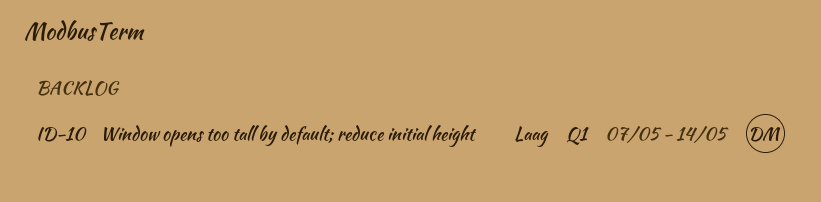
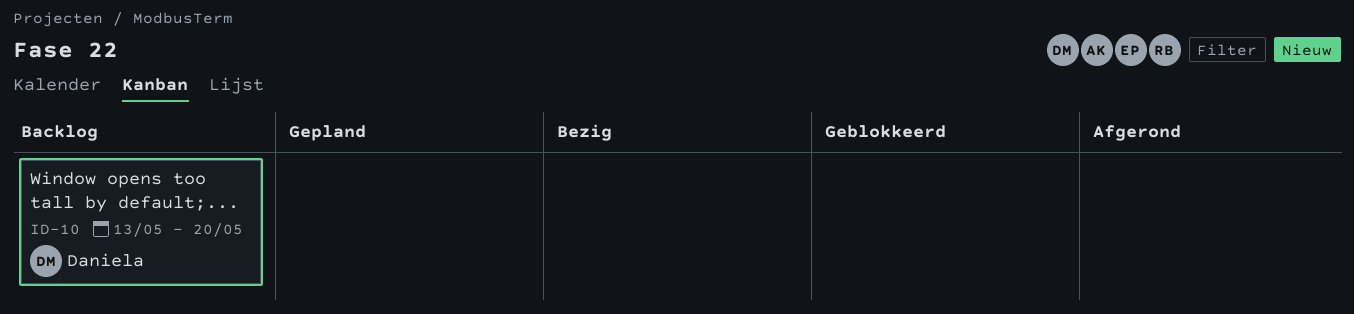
ID-10, start: May 7 -> May 13
ID-10, due: May 14 -> May 20

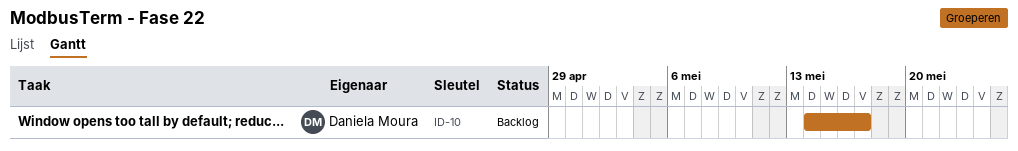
ID-10, start: May 13 -> May 14
ID-10, due: May 20 -> May 17

